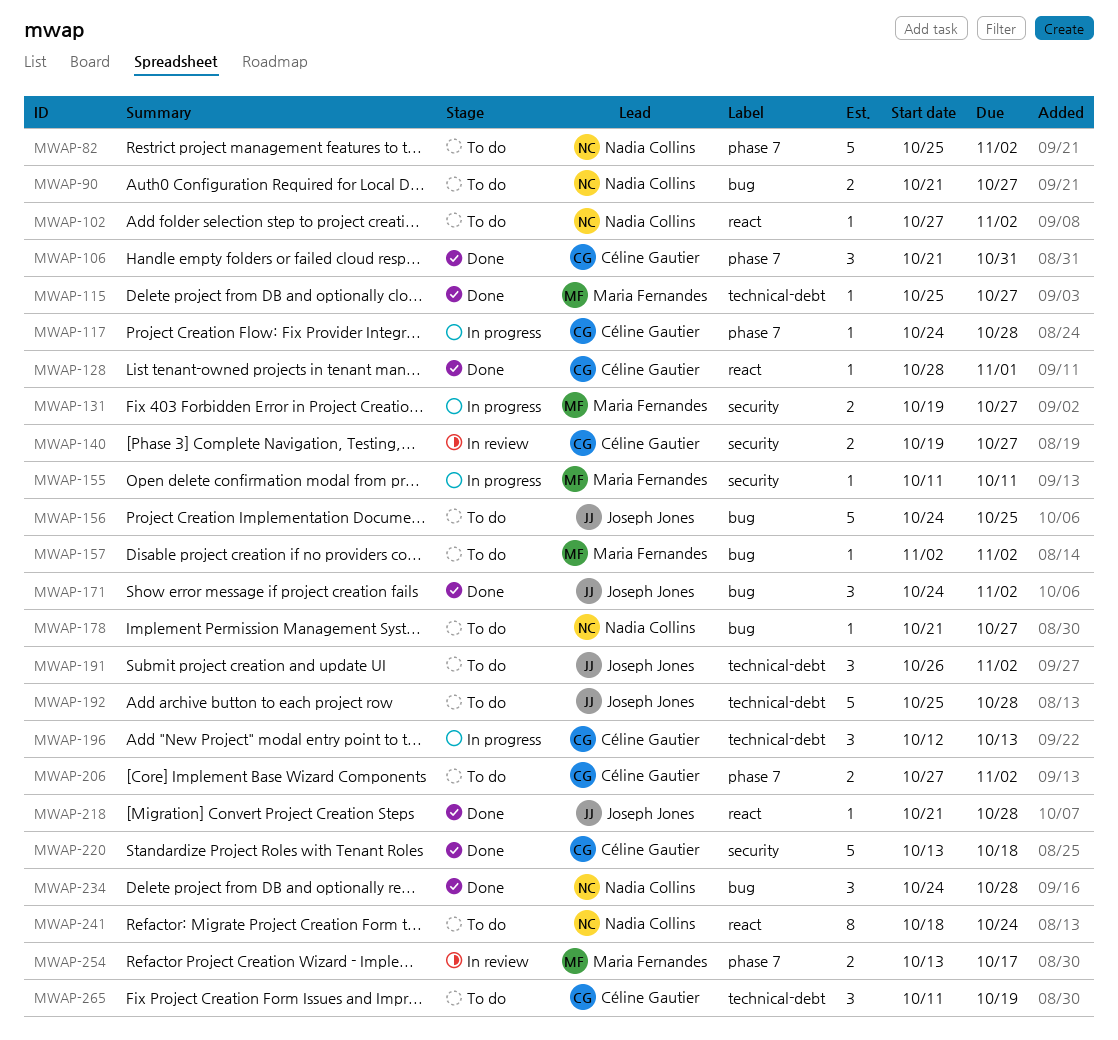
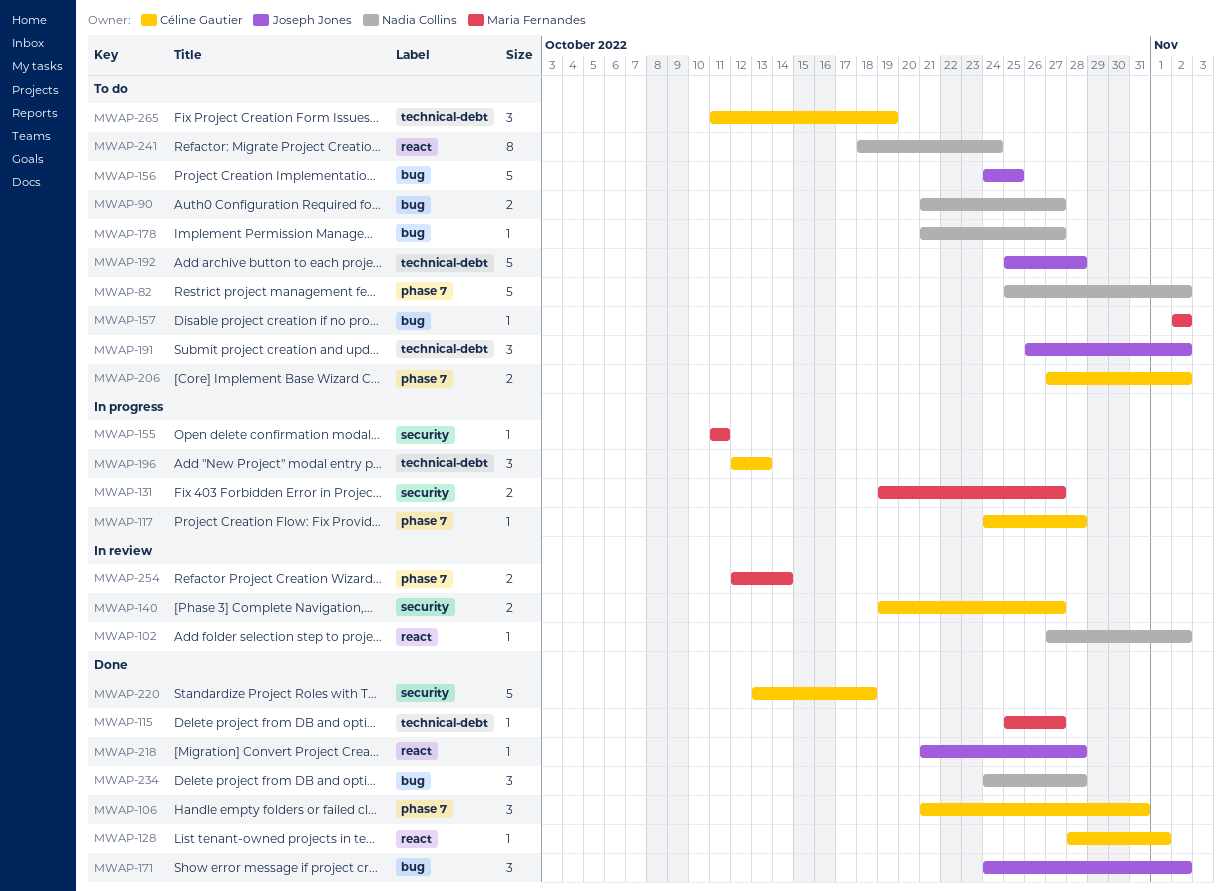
MWAP-102, status: To do -> In review
MWAP-254, start: Oct 13 -> Oct 12
MWAP-254, due: Oct 17 -> Oct 14

